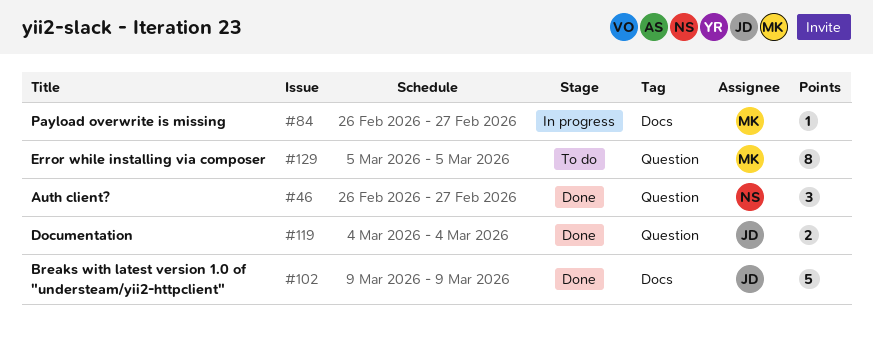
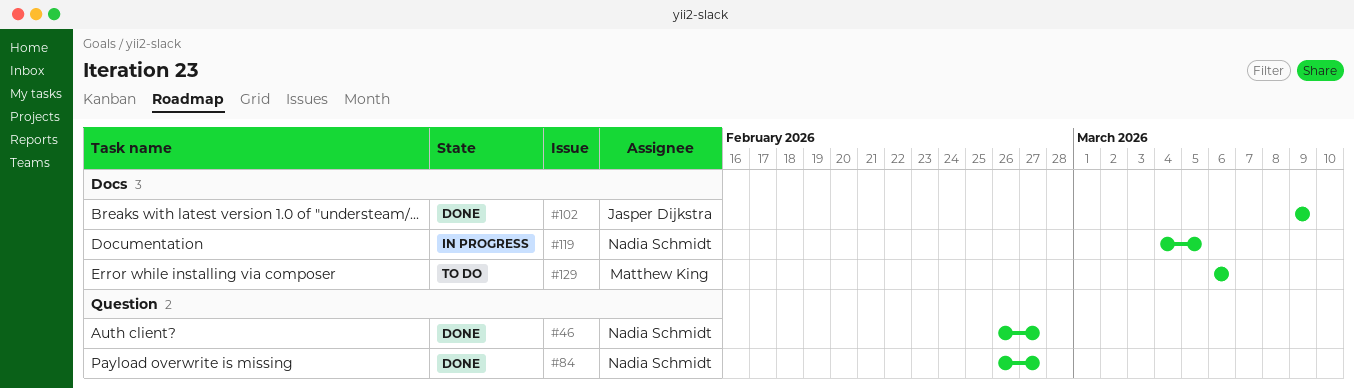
#84, status: In progress -> Done
#84, owner: Matthew King -> Nadia Schmidt
#84, label: Docs -> Question
#119, status: Done -> In progress
#119, owner: Jasper Dijkstra -> Nadia Schmidt
#119, label: Question -> Docs
#119, due: Mar 4 -> Mar 5
#129, label: Question -> Docs
#129, start: Mar 5 -> Mar 6
#129, due: Mar 5 -> Mar 6

